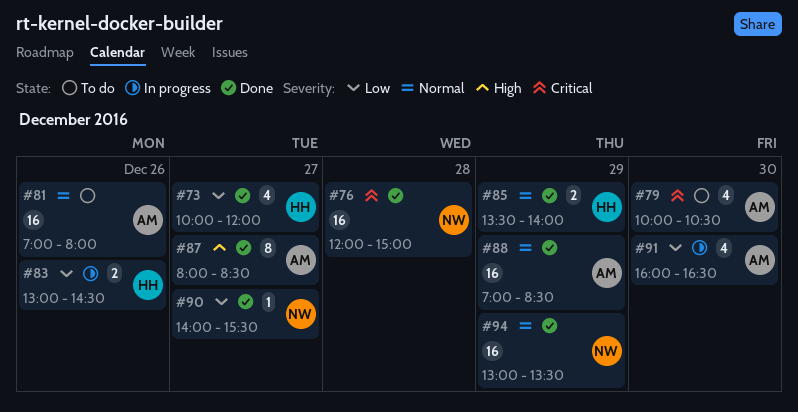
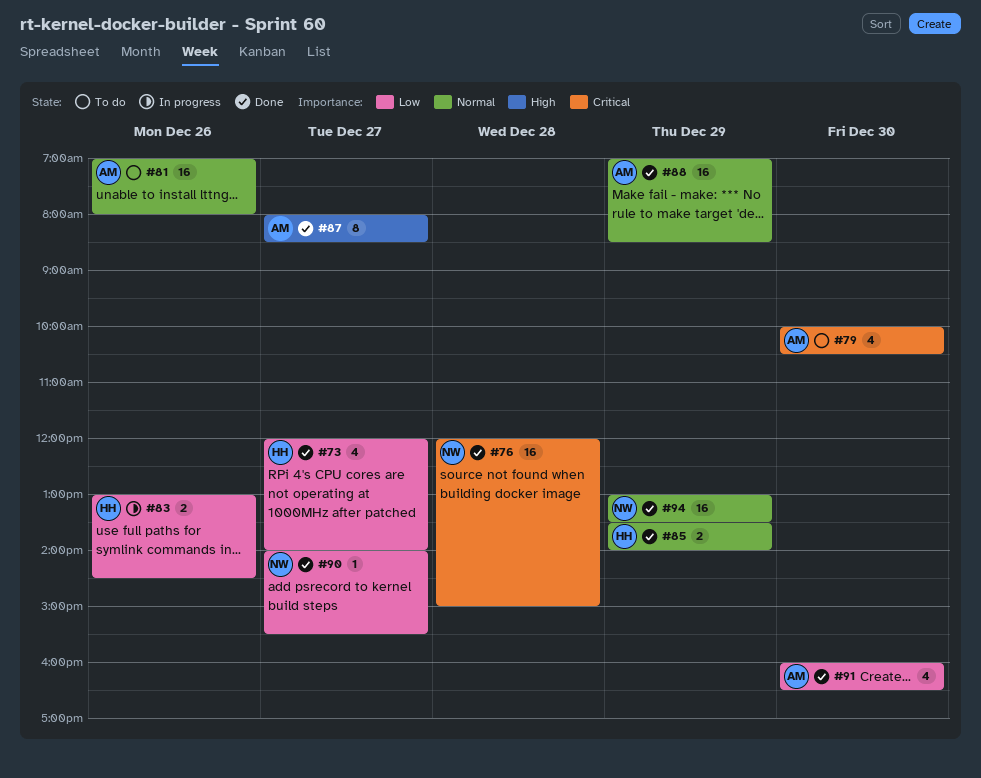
#73, begins: 10:00 -> 12:00
#73, ends: 12:00 -> 14:00
#91, status: In progress -> Done

